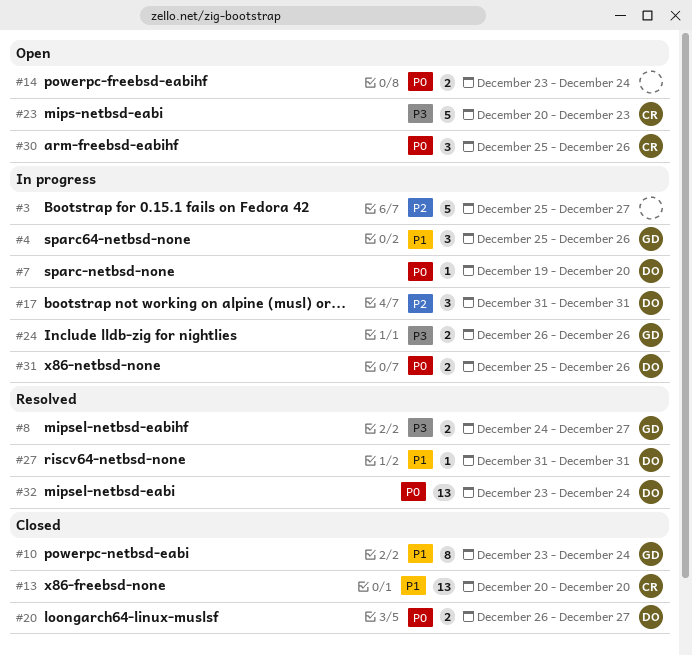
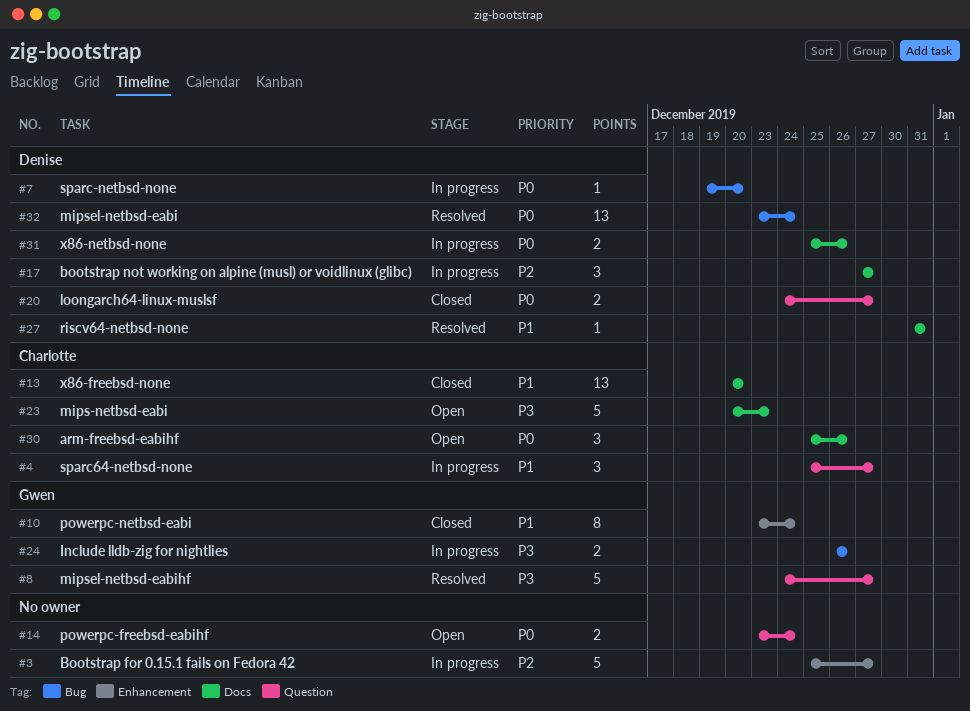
#4, owner: Gwen -> Charlotte
#4, due: Dec 26 -> Dec 27
#8, estimate: 2 -> 5
#17, start: Dec 31 -> Dec 27
#17, due: Dec 31 -> Dec 27
#20, start: Dec 26 -> Dec 24

